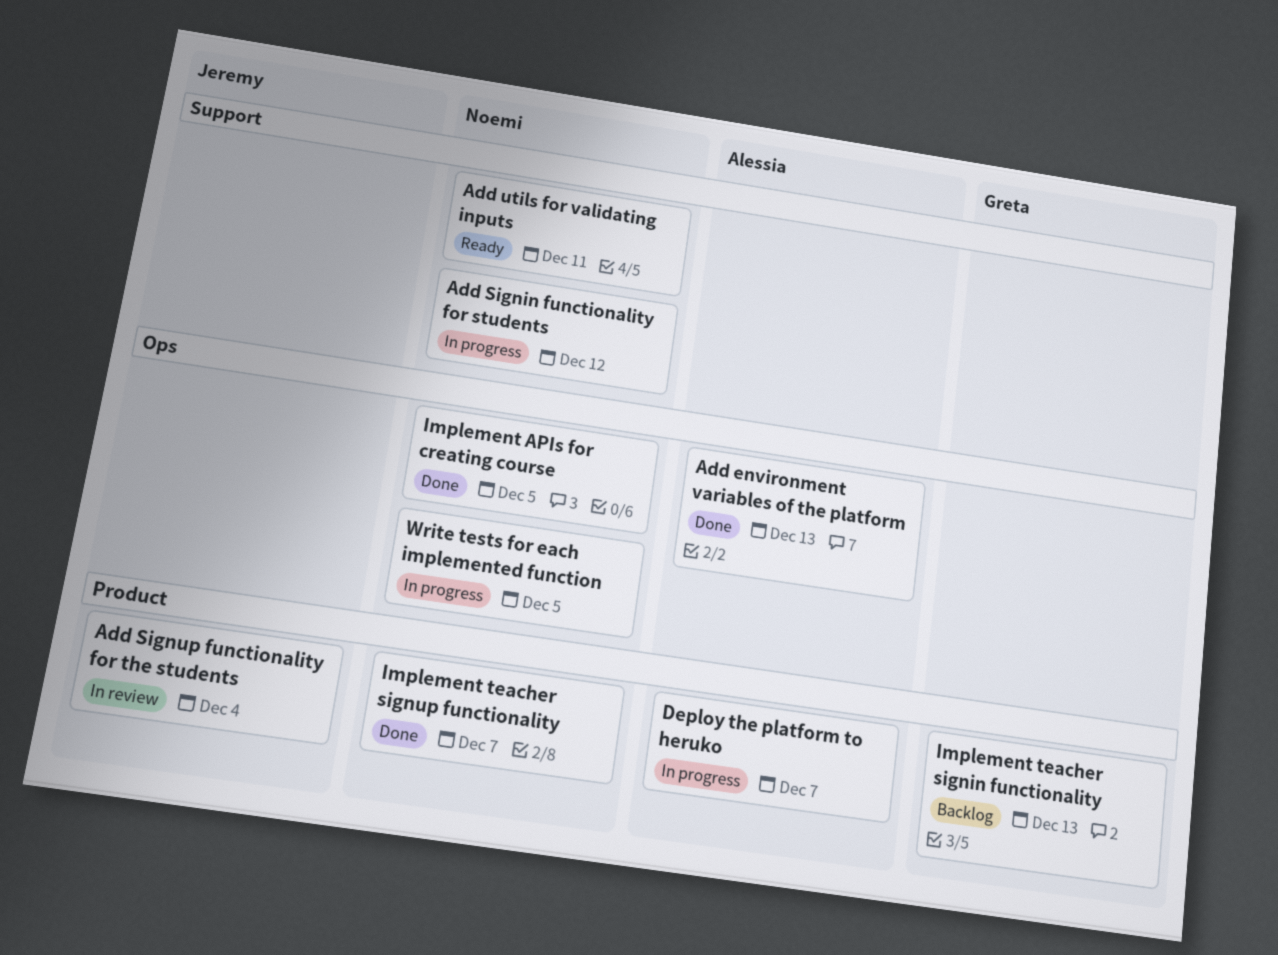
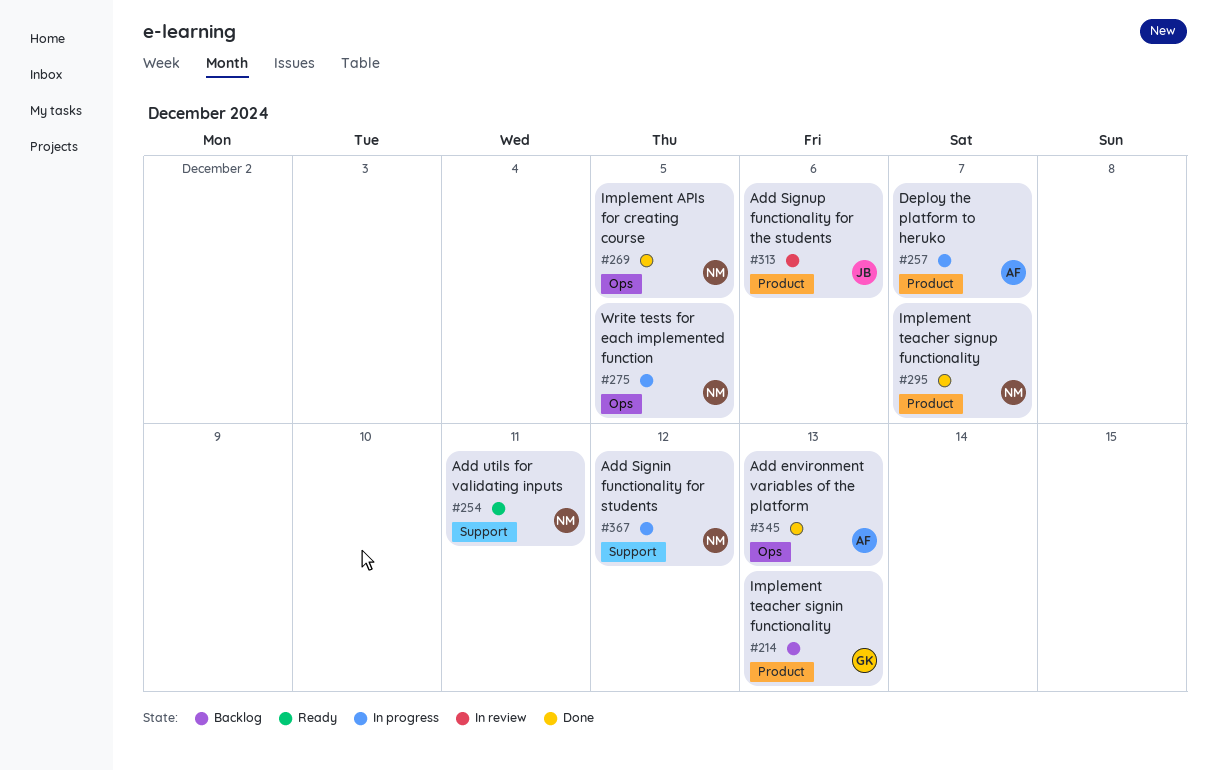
Add Signup functionality for the students, due: Dec 4 -> Dec 6

